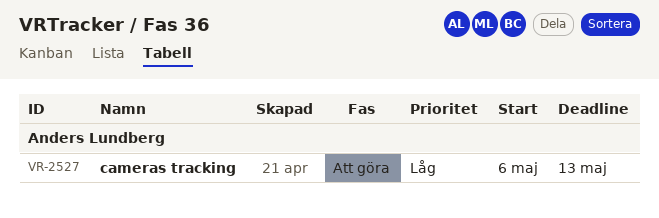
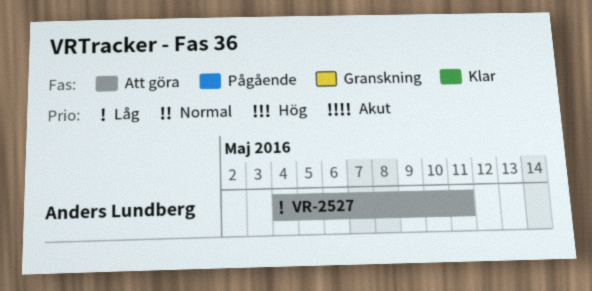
VR-2527, start: May 6 -> May 4
VR-2527, due: May 13 -> May 11

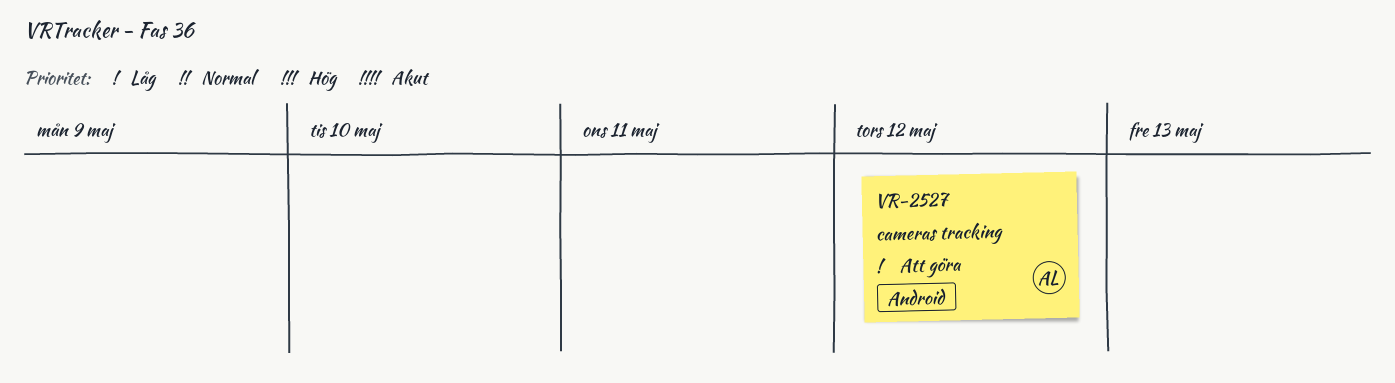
VR-2527, due: May 11 -> May 12

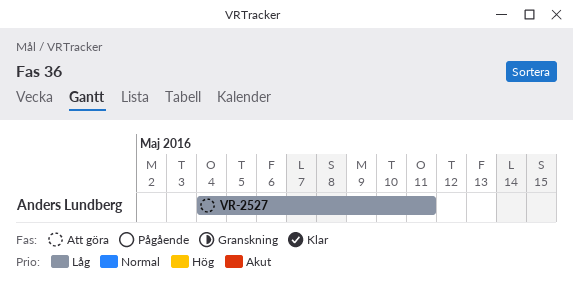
VR-2527, due: May 12 -> May 11

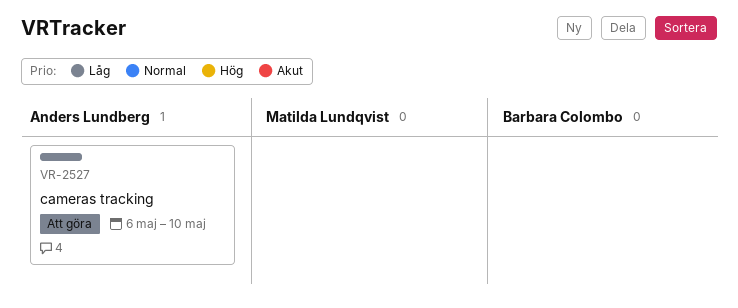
VR-2527, start: May 4 -> May 6
VR-2527, due: May 11 -> May 10

